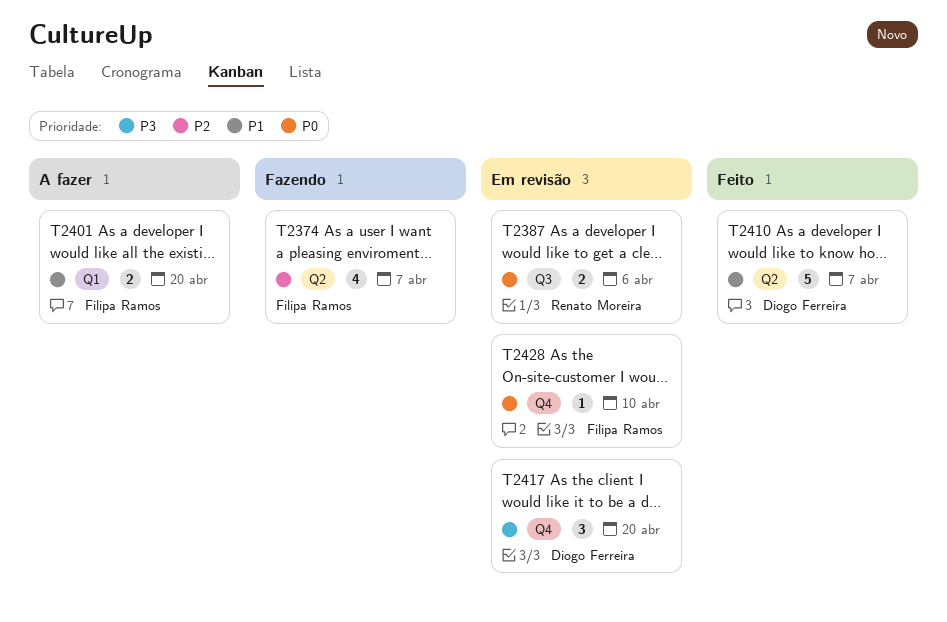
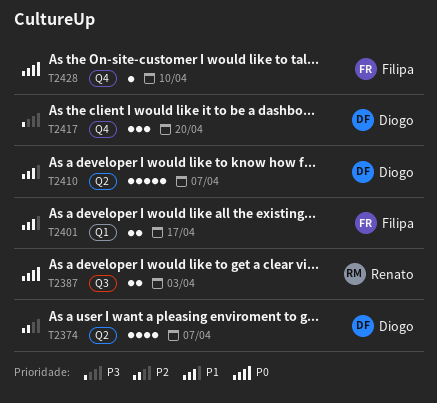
T2374, owner: Filipa Ramos -> Diogo Ferreira
T2387, due: Apr 6 -> Apr 3
T2401, due: Apr 20 -> Apr 17

